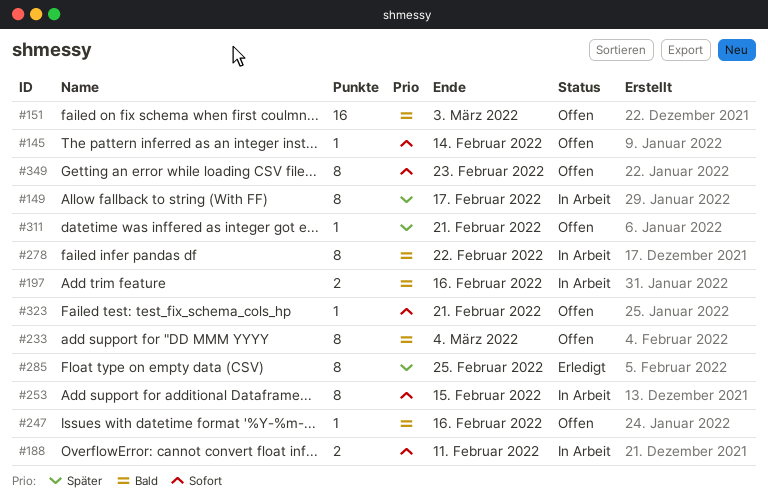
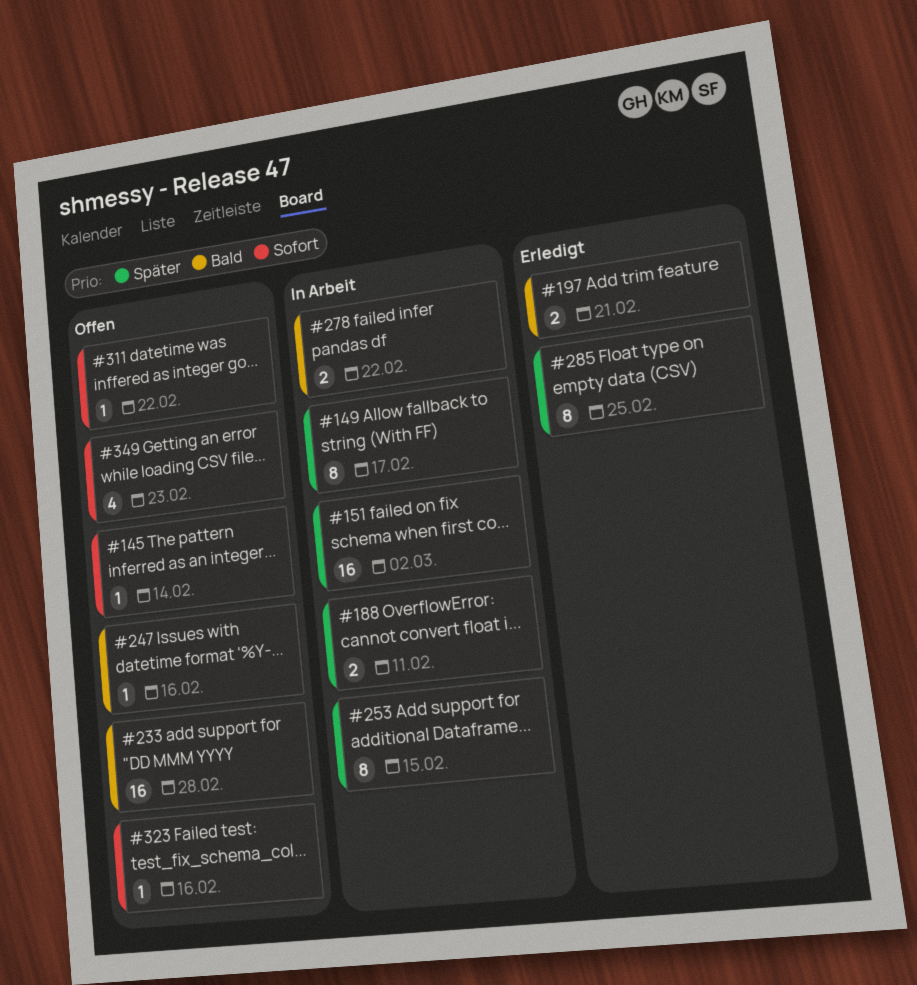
#151, status: Offen -> In Arbeit
#151, priority: Bald -> Später
#151, due: Mar 3 -> Mar 2
#188, priority: Sofort -> Später
#197, status: In Arbeit -> Erledigt
#197, due: Feb 16 -> Feb 21
#233, estimate: 8 -> 16
#233, due: Mar 4 -> Feb 28
#253, priority: Sofort -> Später
#278, estimate: 8 -> 2
#311, priority: Später -> Sofort
#311, due: Feb 21 -> Feb 22
#323, due: Feb 21 -> Feb 16
#349, estimate: 8 -> 4

